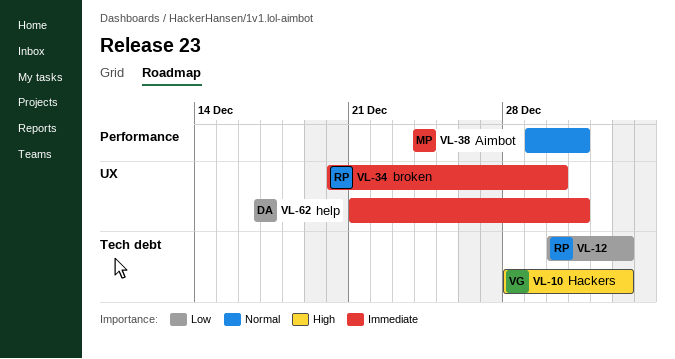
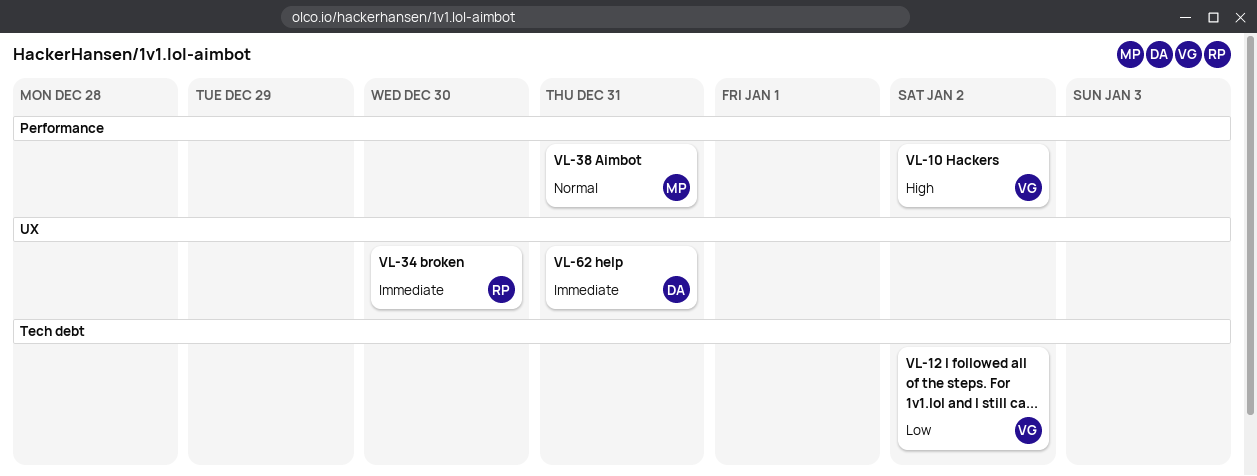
VL-10, label: Tech debt -> Performance
VL-12, owner: RP -> VG

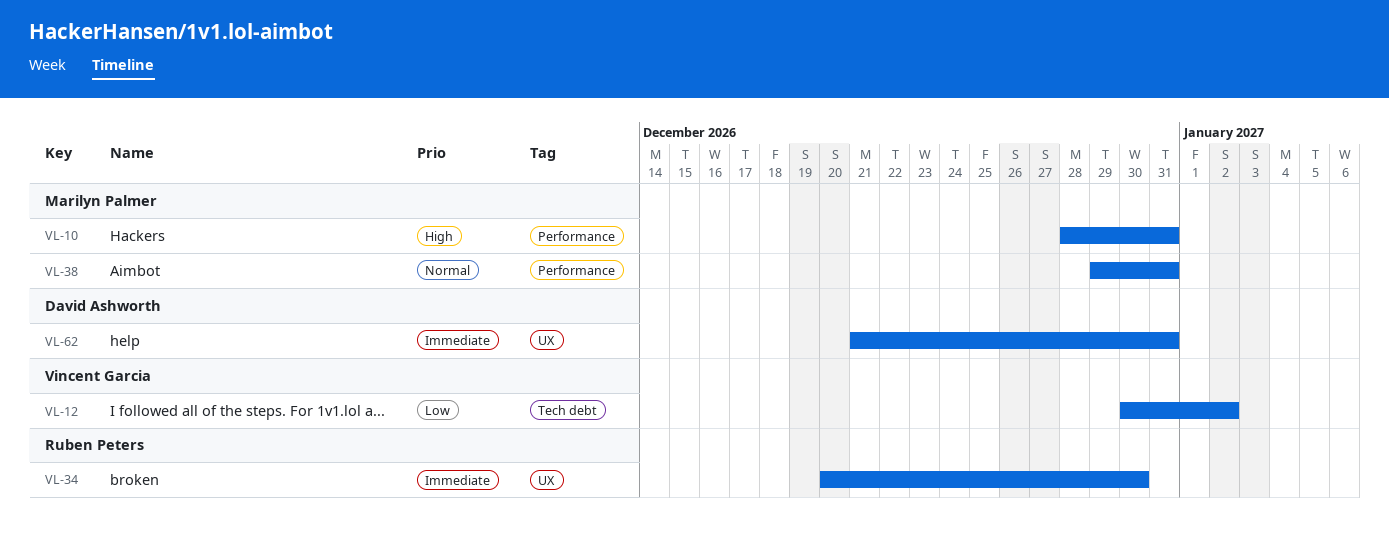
VL-10, owner: Vincent Garcia -> Marilyn Palmer
VL-10, due: Jan 2 -> Dec 31

